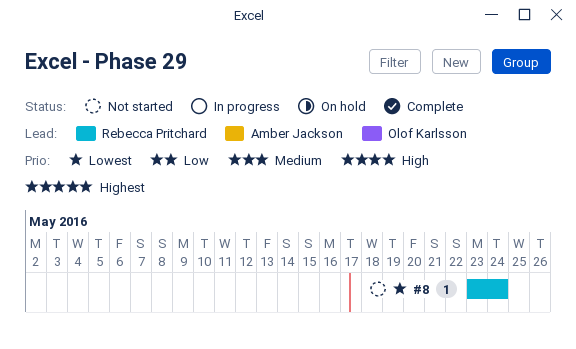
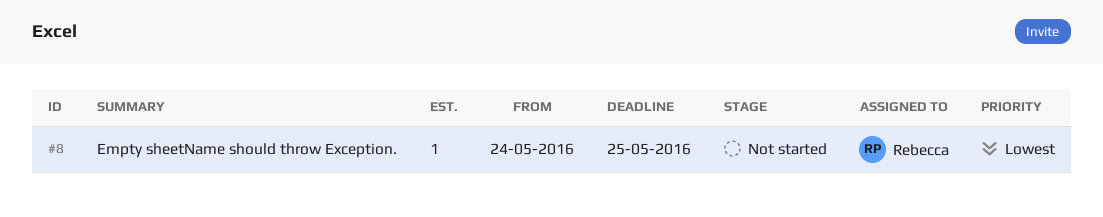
#8, start: May 23 -> May 24
#8, due: May 24 -> May 25

